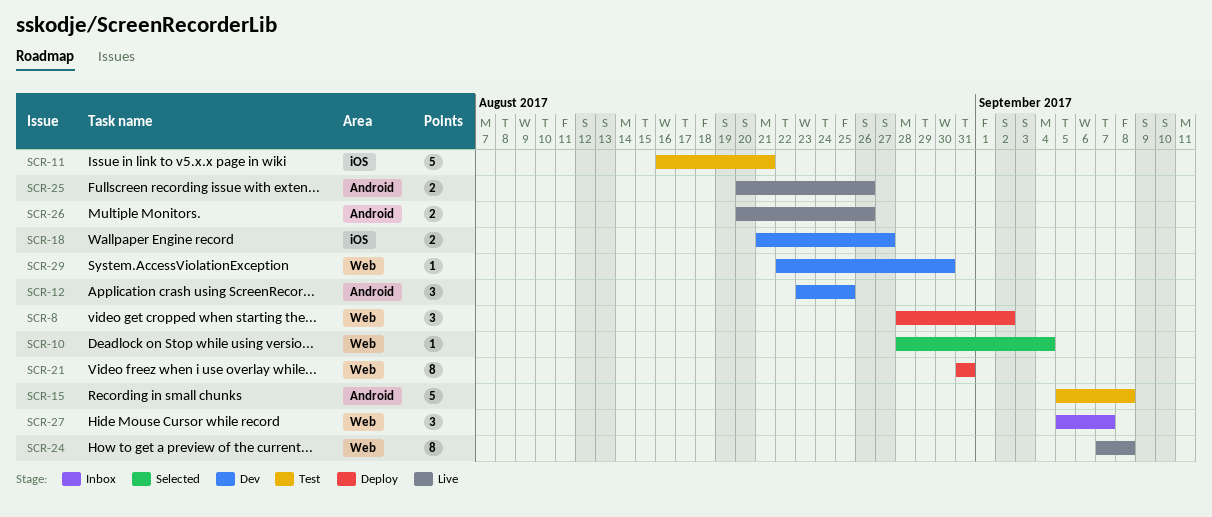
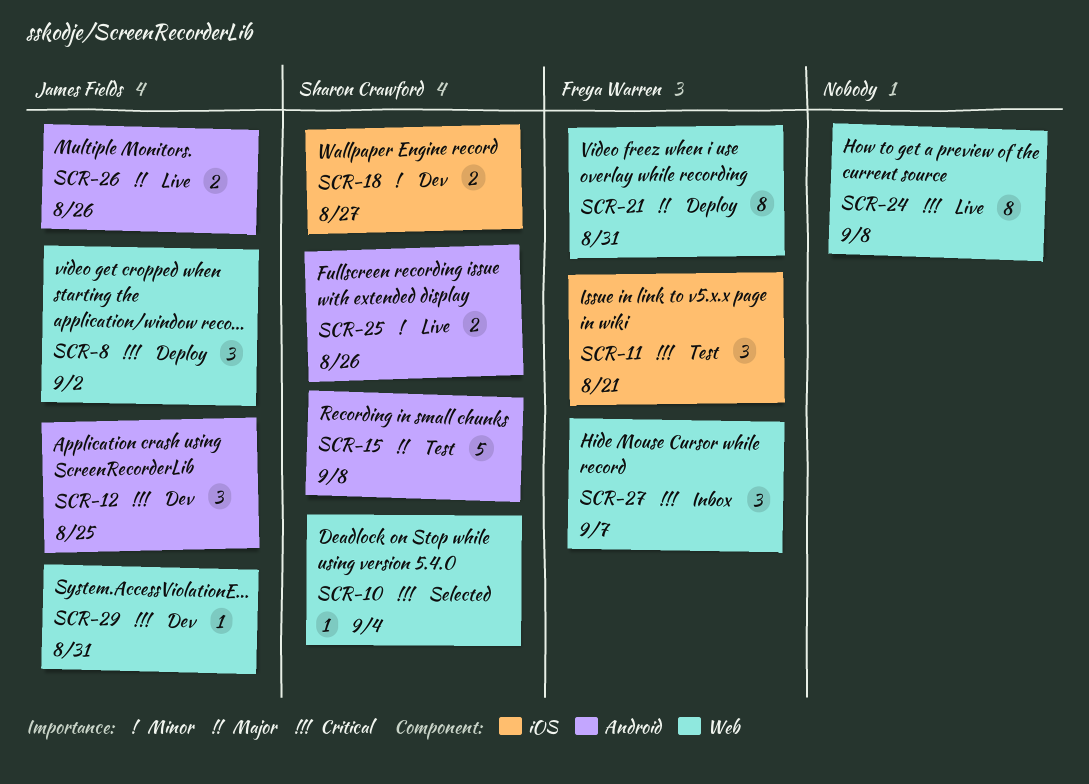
SCR-11, estimate: 5 -> 3
SCR-29, due: Aug 30 -> Aug 31

